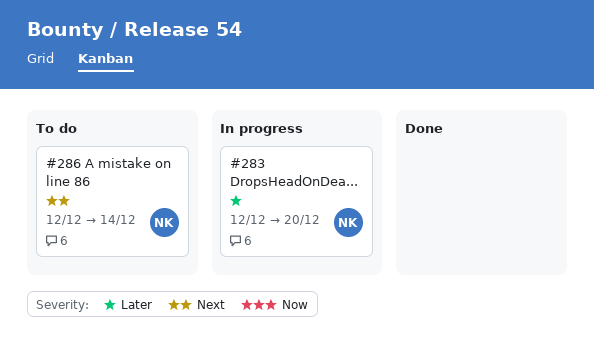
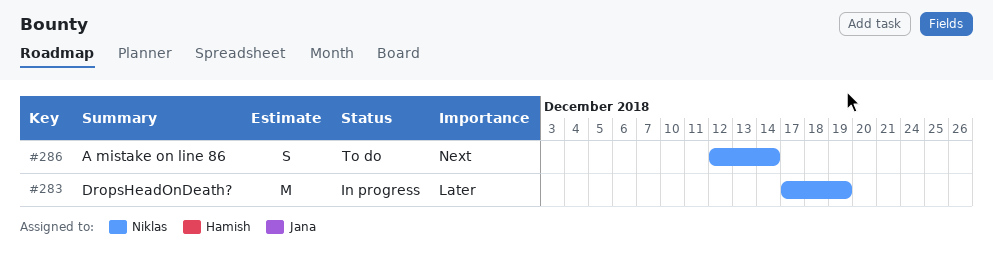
#283, start: Dec 12 -> Dec 17
#283, due: Dec 20 -> Dec 19

